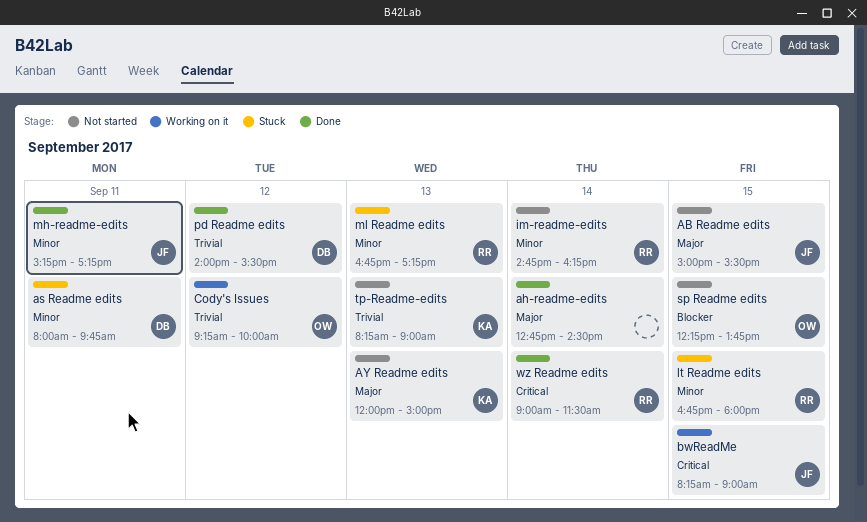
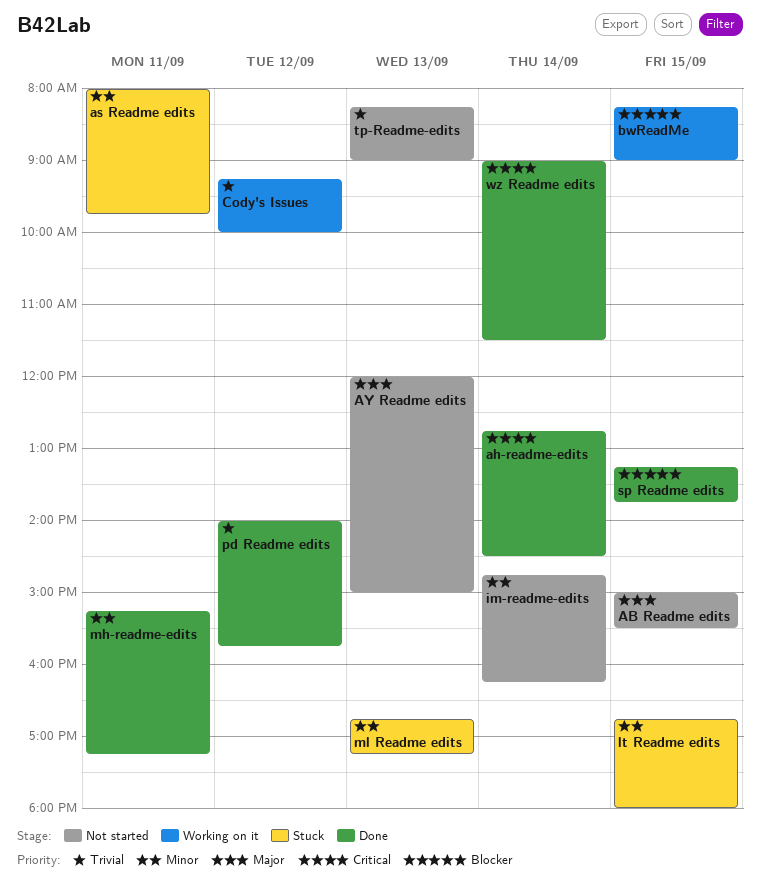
ah-readme-edits, priority: Major -> Critical
bwReadMe, priority: Critical -> Blocker
pd Readme edits, ends: 15:30 -> 15:45
sp Readme edits, status: Not started -> Done
sp Readme edits, begins: 12:15 -> 13:15

